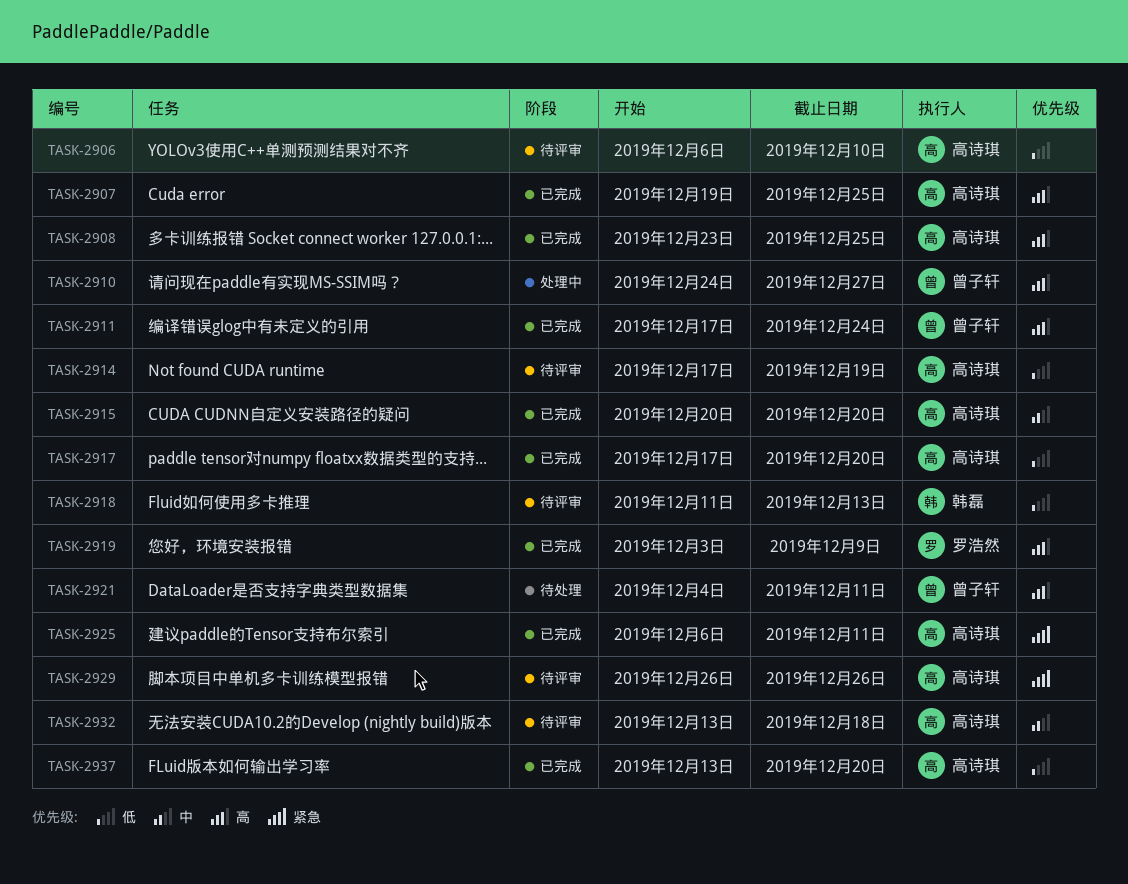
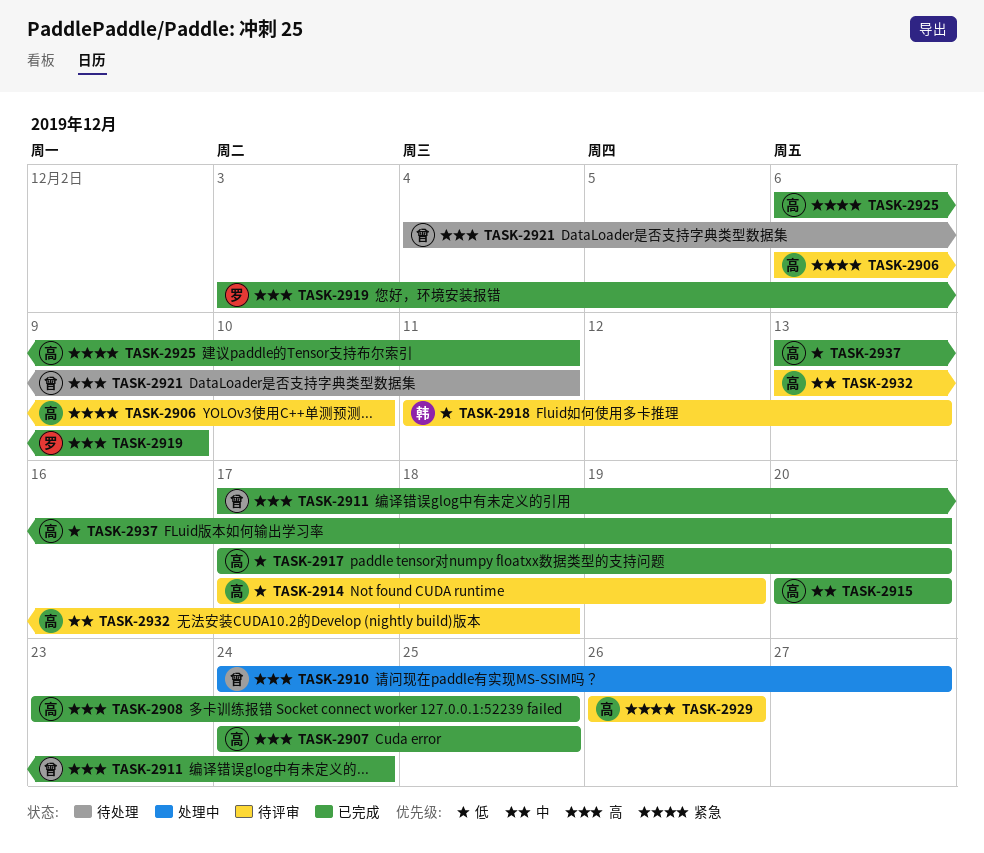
TASK-2906, priority: 低 -> 紧急
TASK-2907, start: Dec 19 -> Dec 24

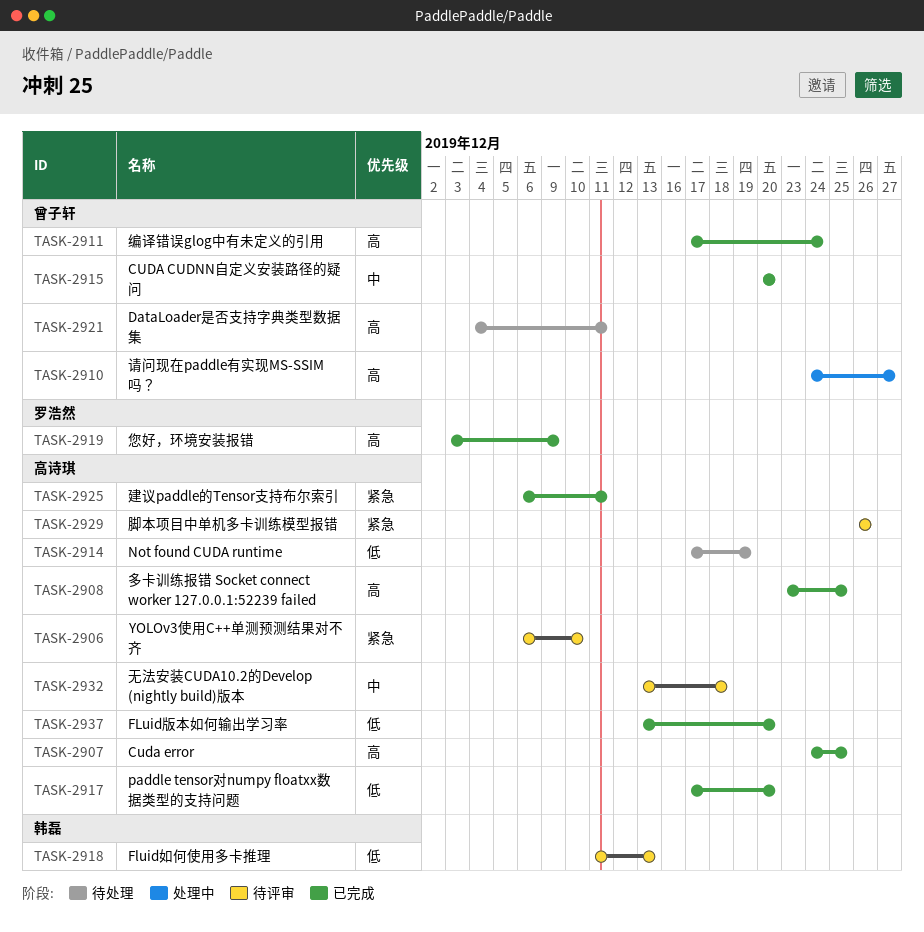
TASK-2914, status: 待评审 -> 待处理
TASK-2915, owner: 高诗琪 -> 曾子轩

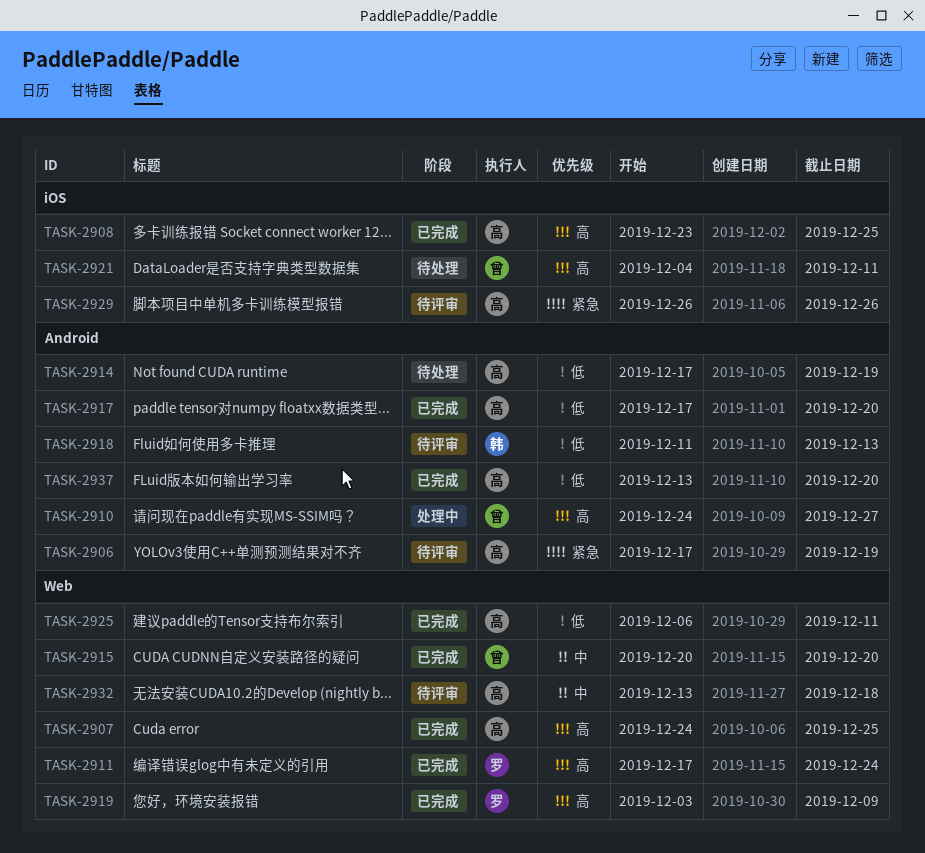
TASK-2906, start: Dec 6 -> Dec 17
TASK-2906, due: Dec 10 -> Dec 19
TASK-2911, owner: 曾子轩 -> 罗浩然
TASK-2925, priority: 紧急 -> 低

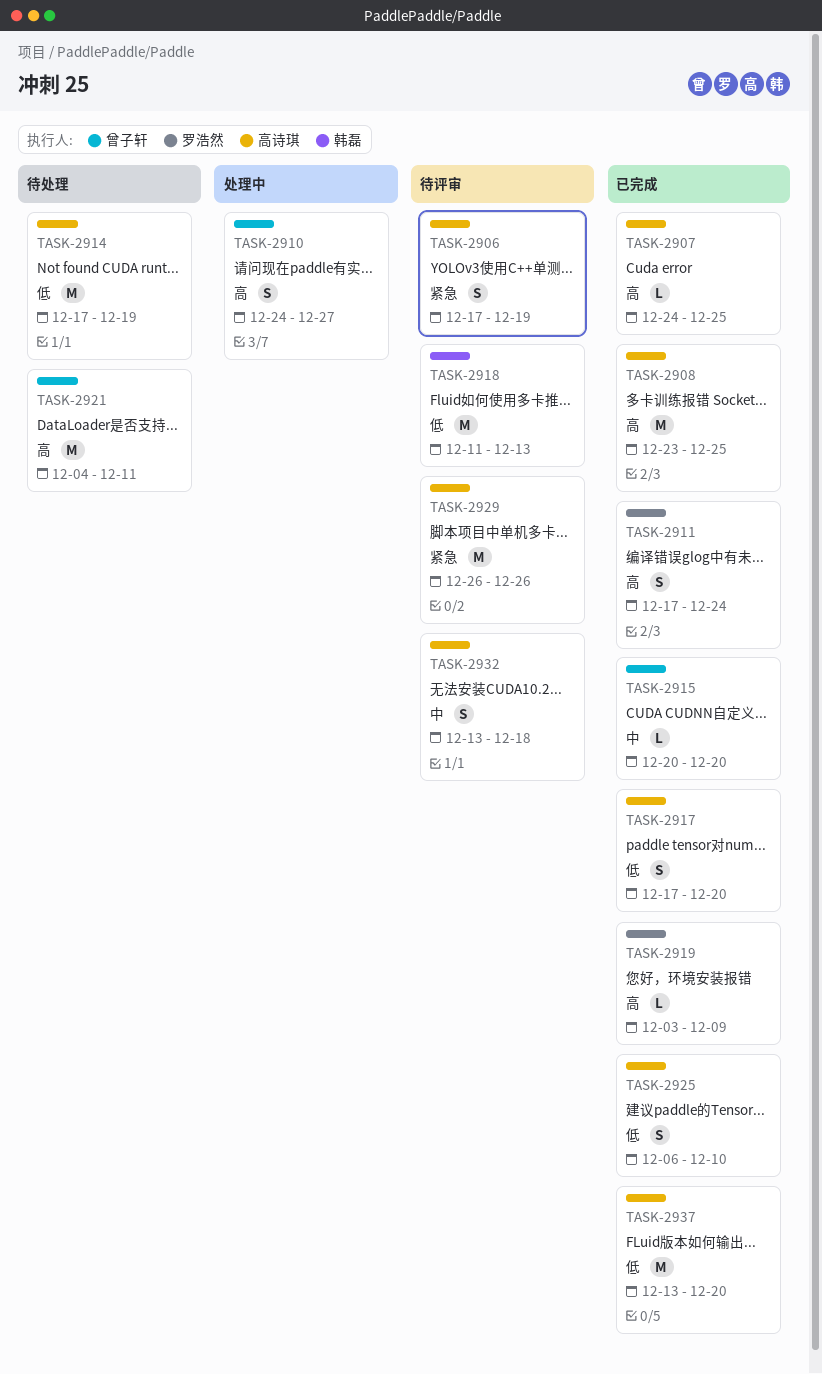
TASK-2925, due: Dec 11 -> Dec 10

